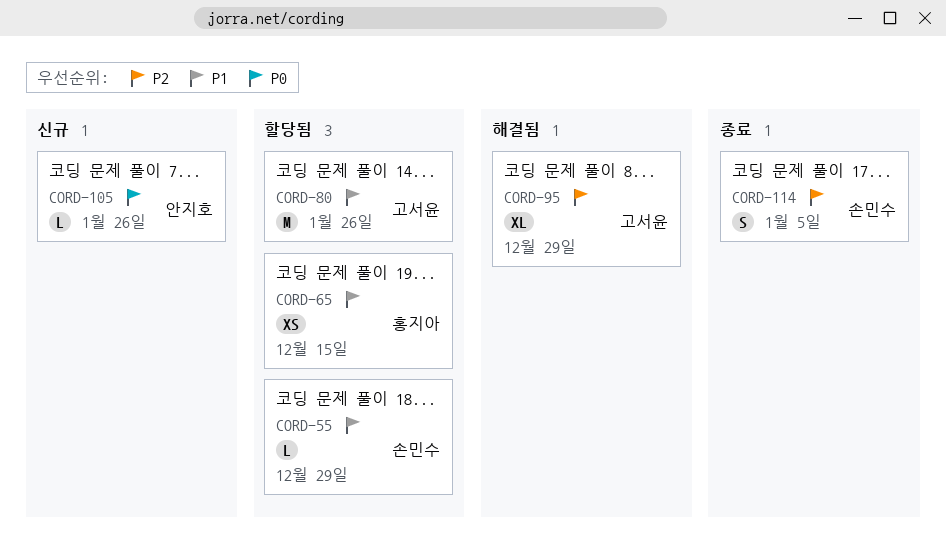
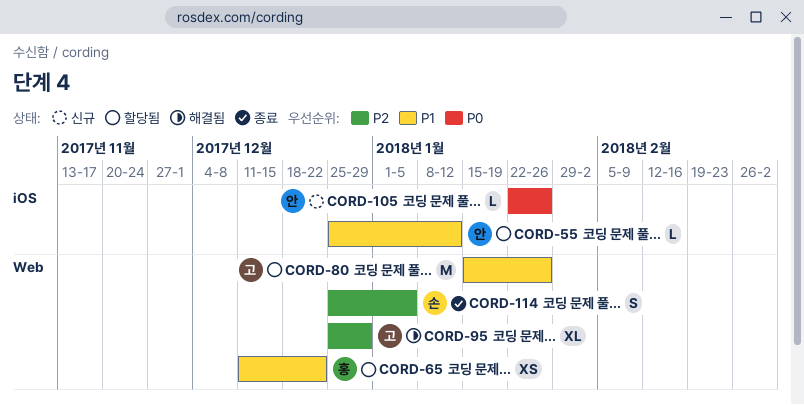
CORD-55, owner: 손민수 -> 안지호
CORD-55, due: Dec 29 -> Jan 12
CORD-65, due: Dec 15 -> Dec 22

